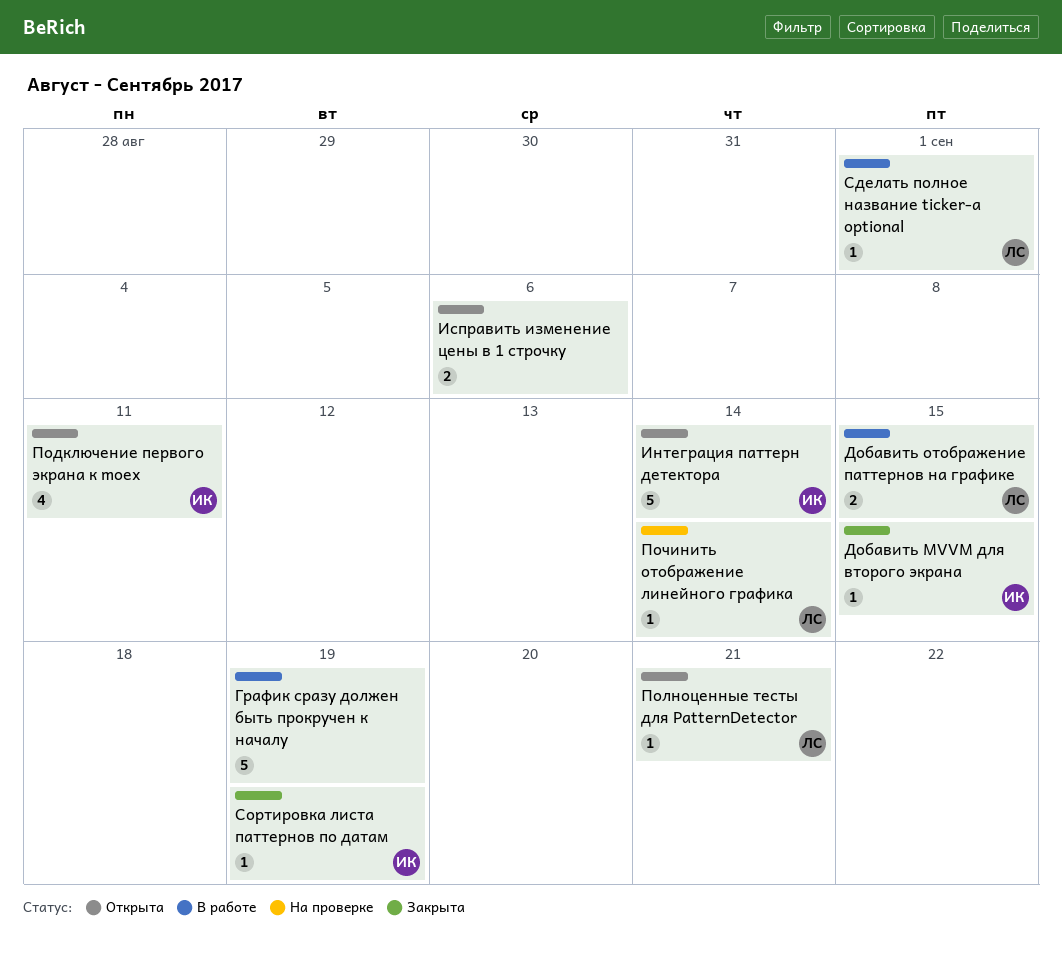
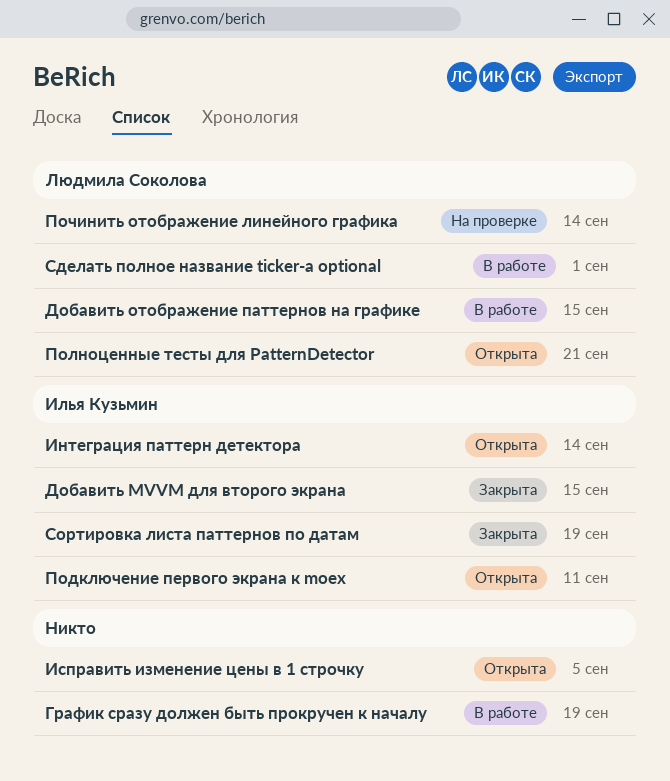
Исправить изменение цены в 1 строчку, due: Sep 6 -> Sep 5

